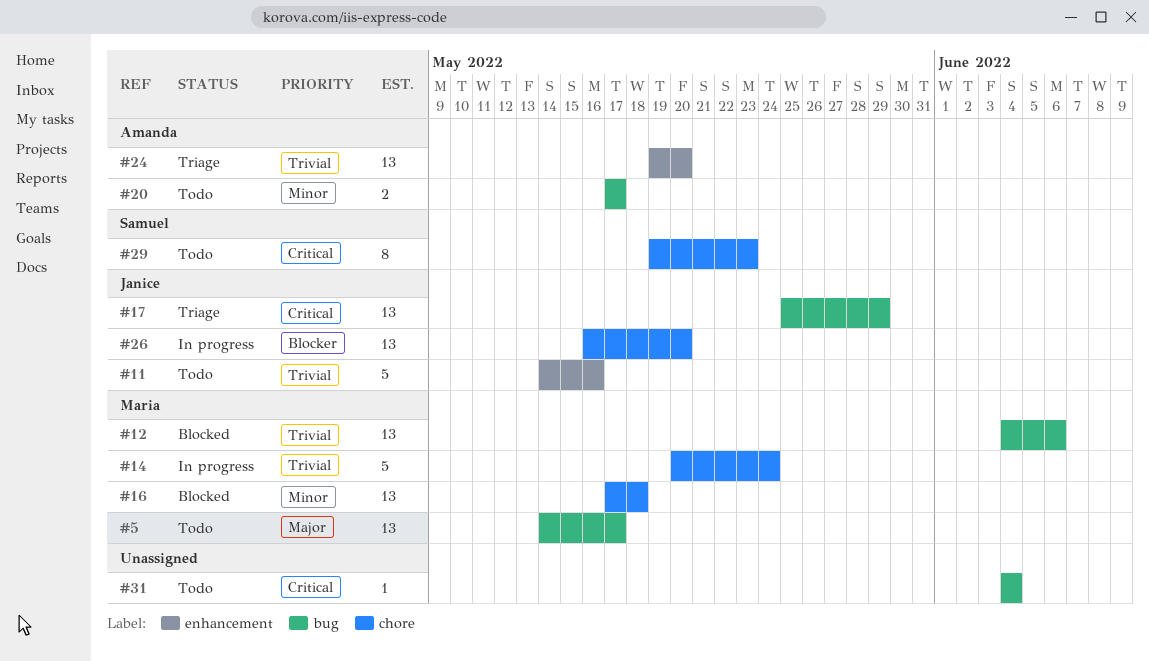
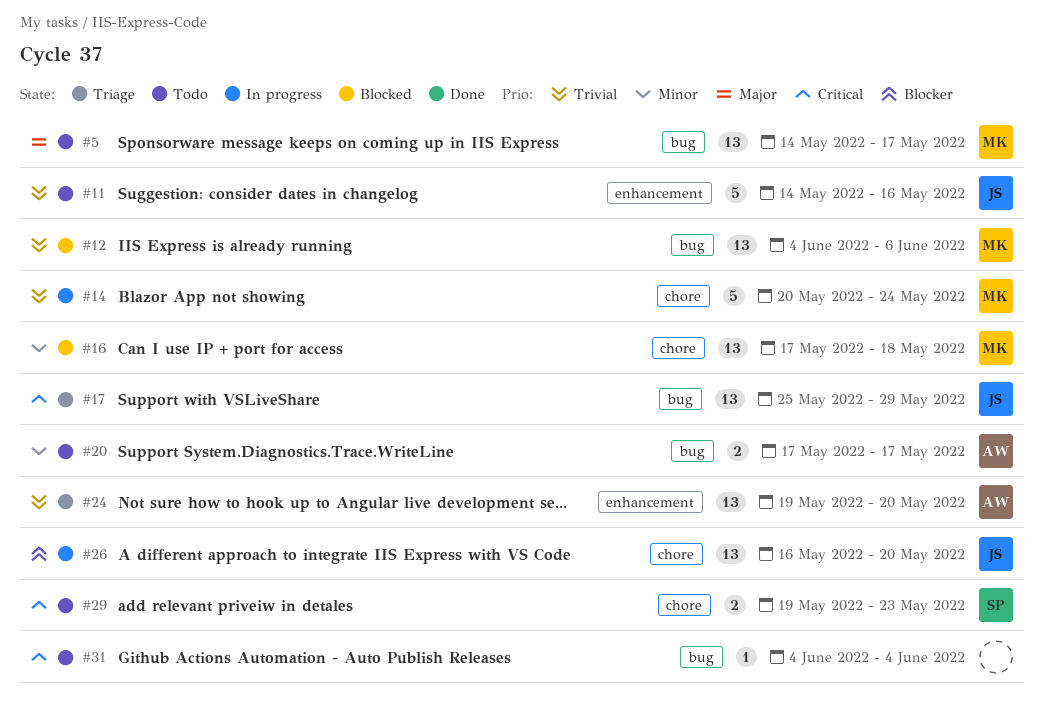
#29, estimate: 8 -> 2

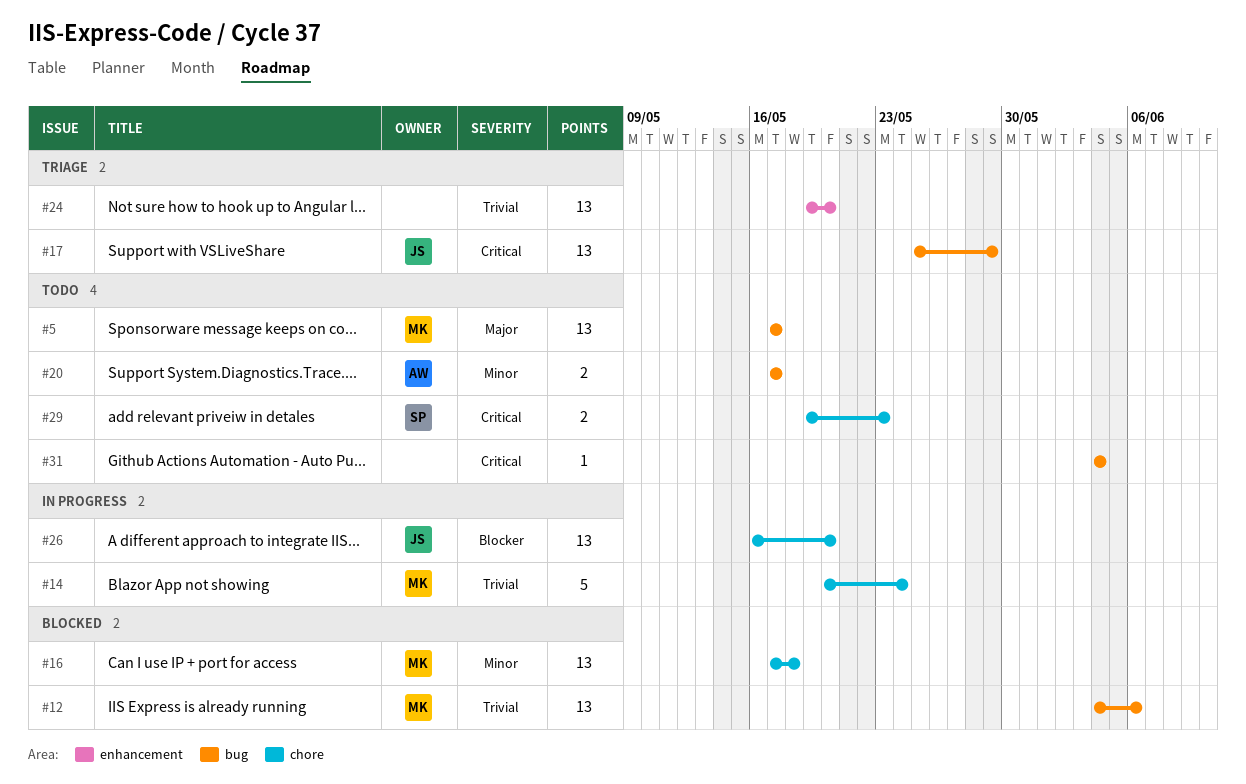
#5, start: May 14 -> May 17
#11: present -> none
#24, owner: AW -> none

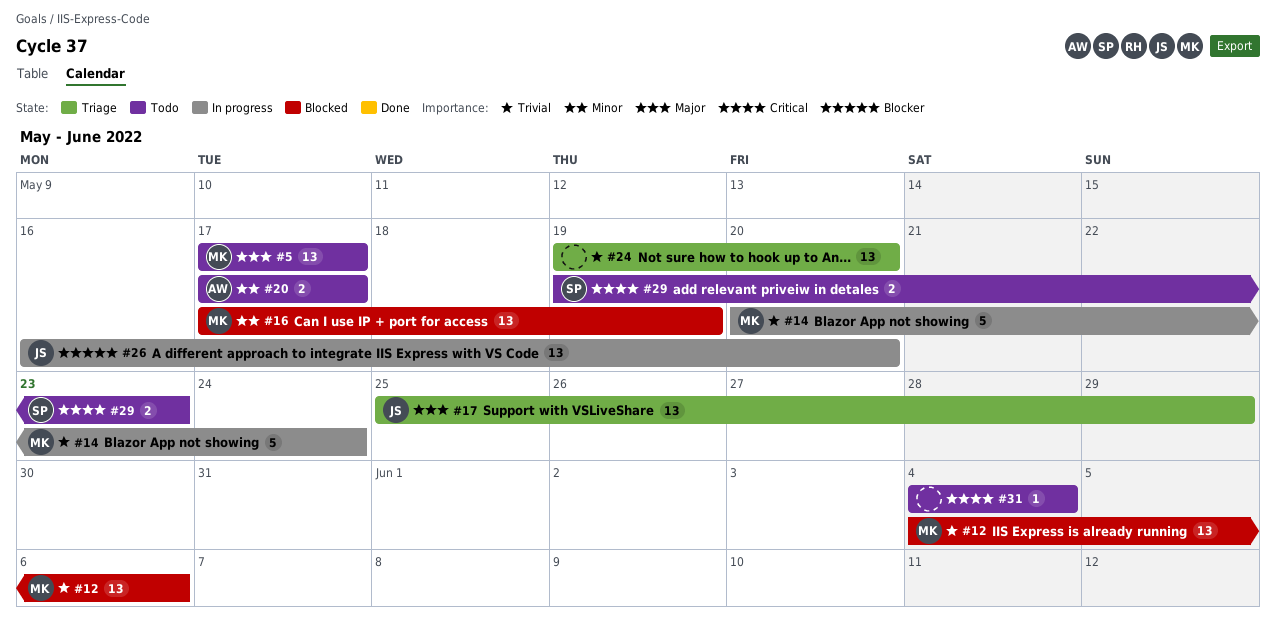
#16, due: May 18 -> May 19
#17, priority: Critical -> Major

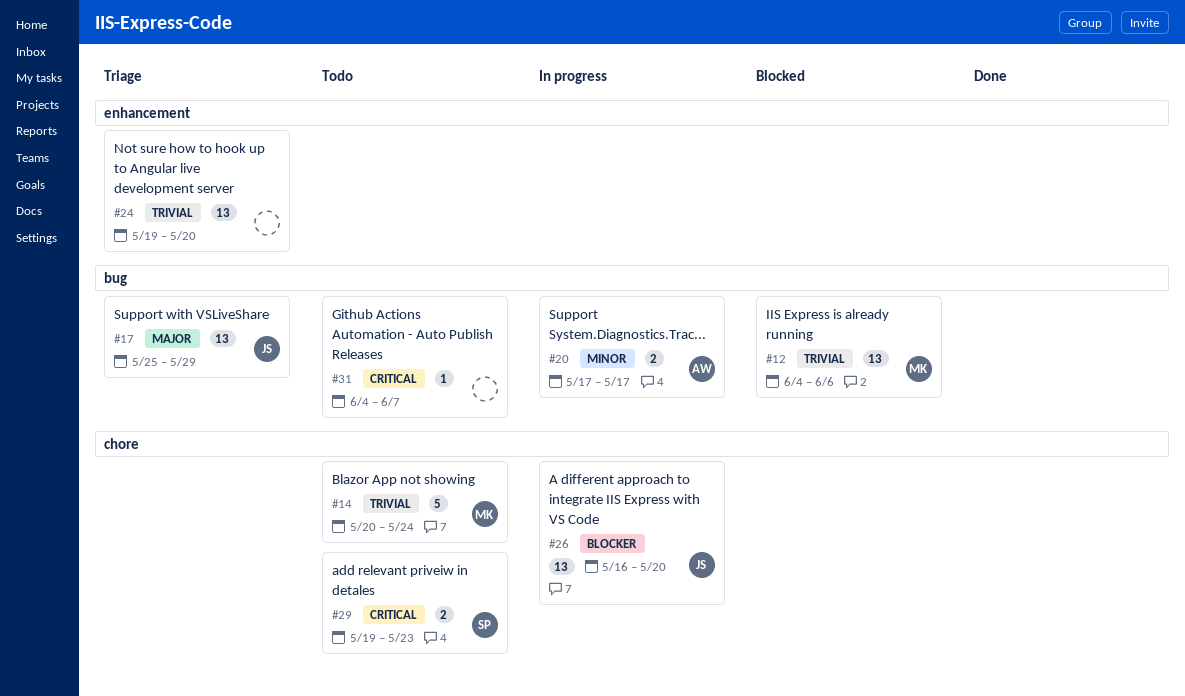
#5: present -> none
#14, status: In progress -> Todo
#16: present -> none
#20, status: Todo -> In progress
#31, due: Jun 4 -> Jun 7

